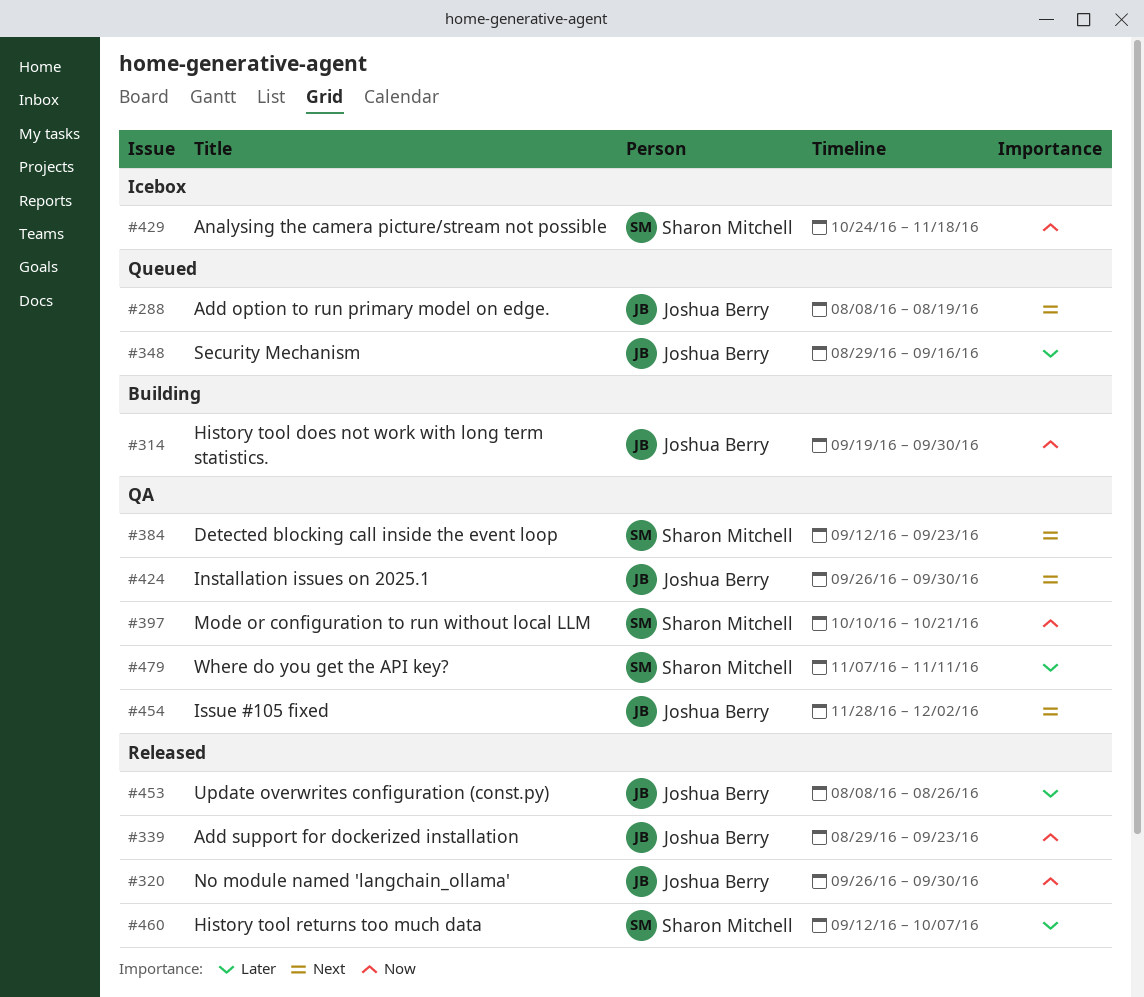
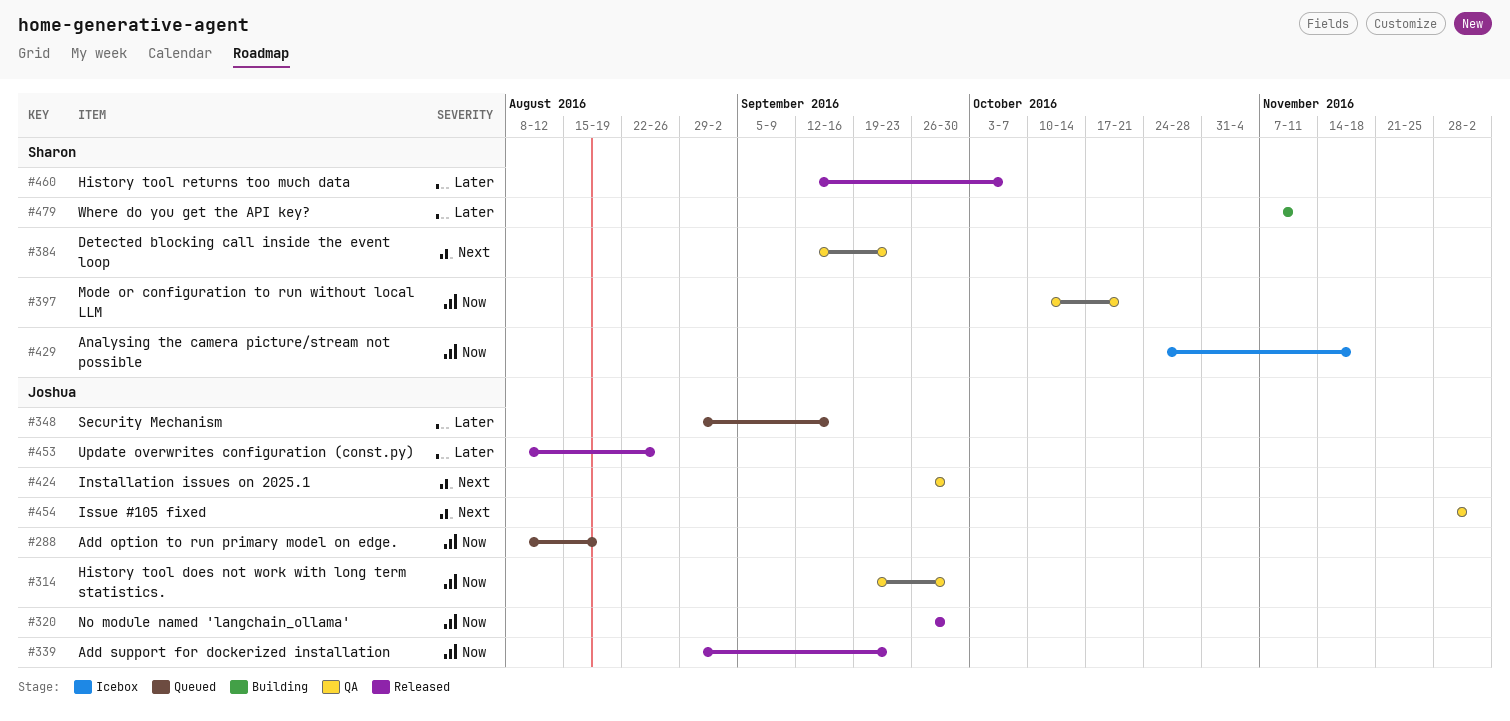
#288, priority: Next -> Now
#314, status: Building -> QA
#479, status: QA -> Building

